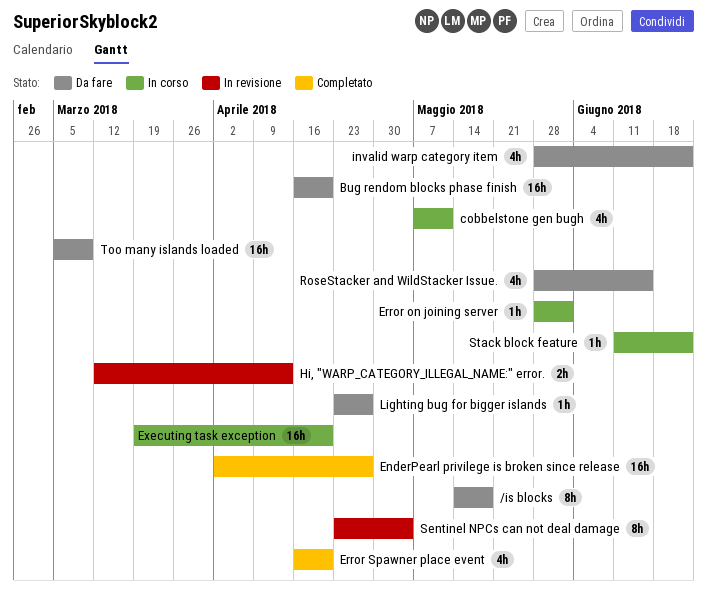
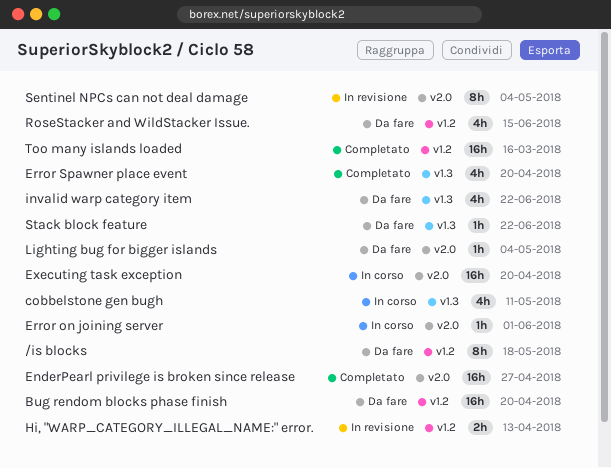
Lighting bug for bigger islands, due: Apr 27 -> May 4
Stack block feature, status: In corso -> Da fare
Too many islands loaded, status: Da fare -> Completato
Too many islands loaded, due: Mar 9 -> Mar 16

